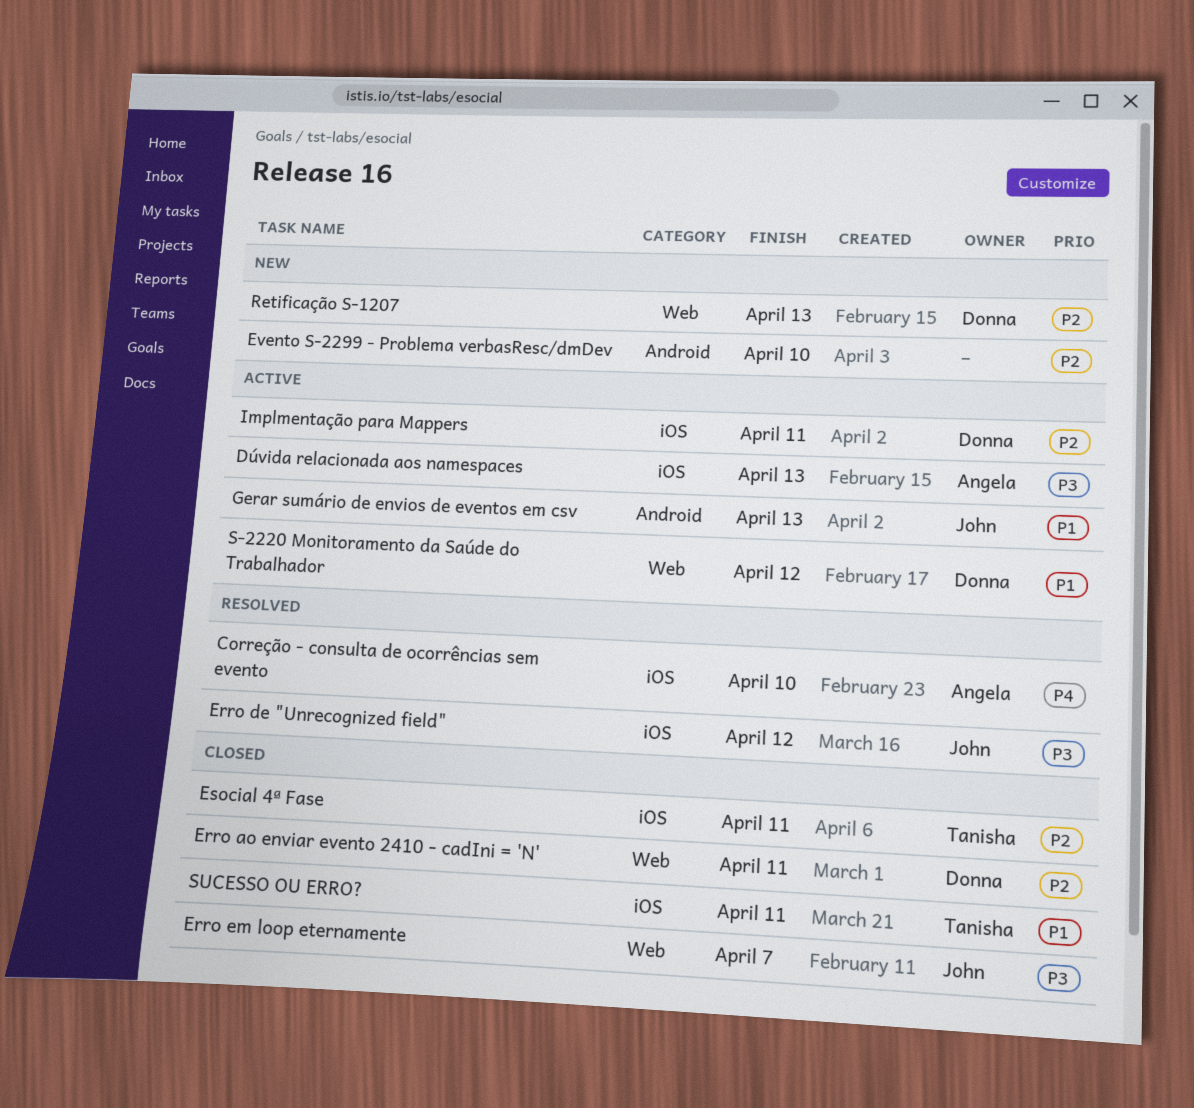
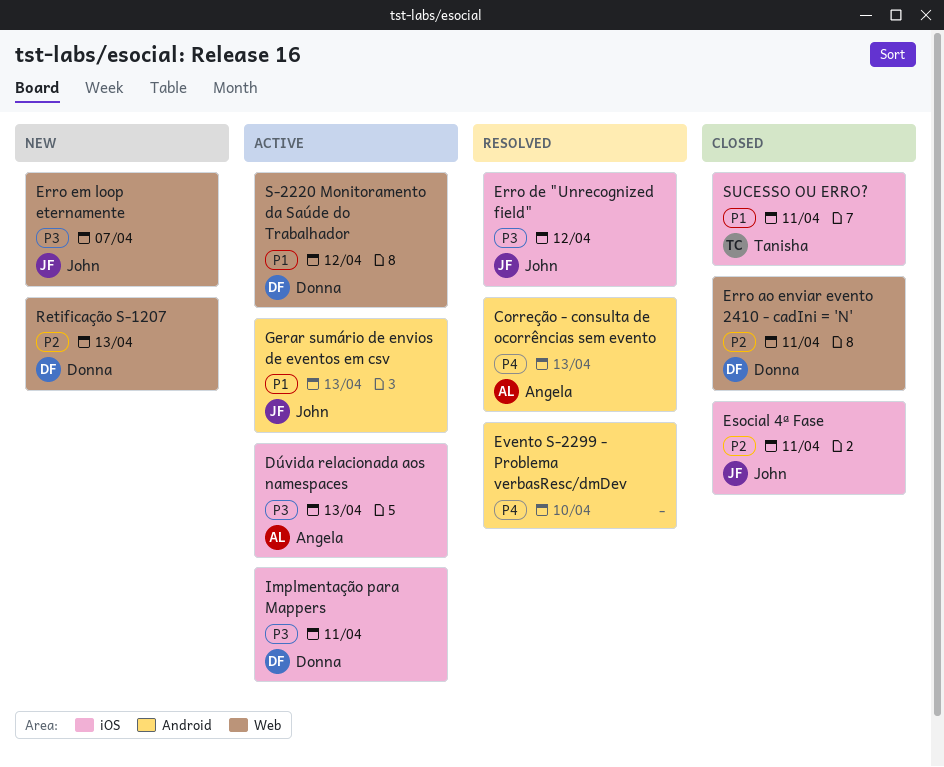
Correção - consulta de ocorrências sem evento, label: iOS -> Android
Correção - consulta de ocorrências sem evento, due: Apr 10 -> Apr 13
Erro em loop eternamente, status: Closed -> New
Esocial 4ª Fase, owner: Tanisha -> John
Evento S-2299 - Problema verbasResc/dmDev, status: New -> Resolved
Evento S-2299 - Problema verbasResc/dmDev, priority: P2 -> P4
Implmentação para Mappers, priority: P2 -> P3

